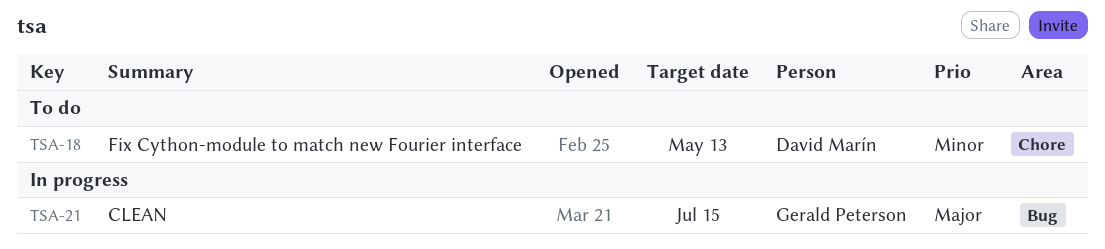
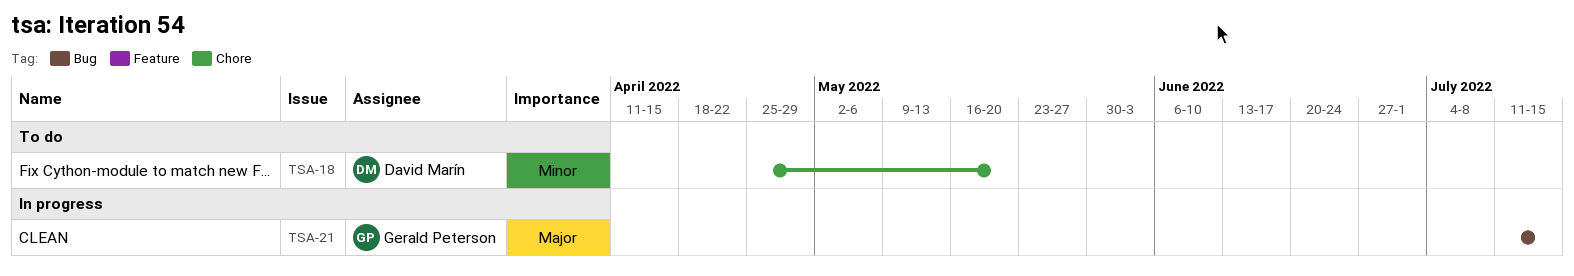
TSA-18, due: May 13 -> May 20

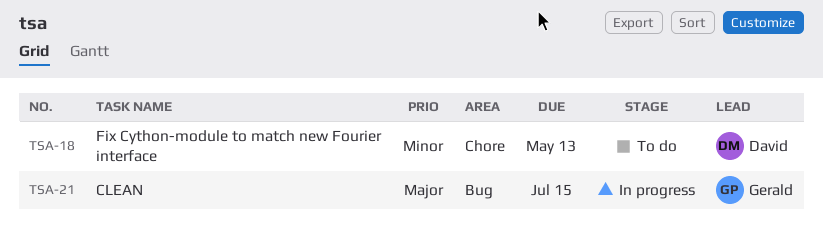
TSA-18, due: May 20 -> May 13

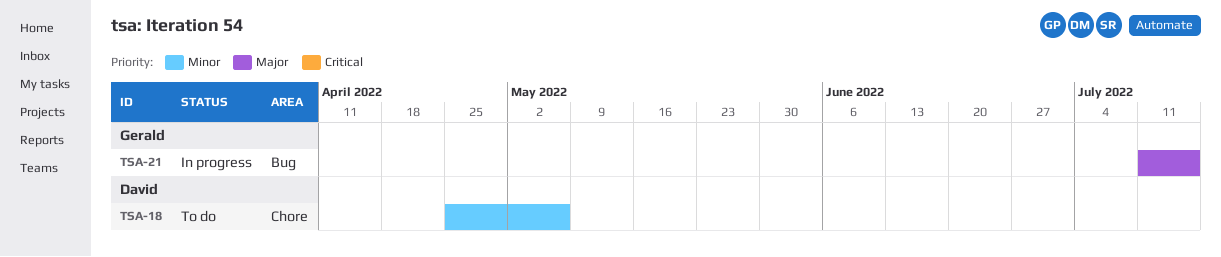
TSA-18, due: May 13 -> May 6

